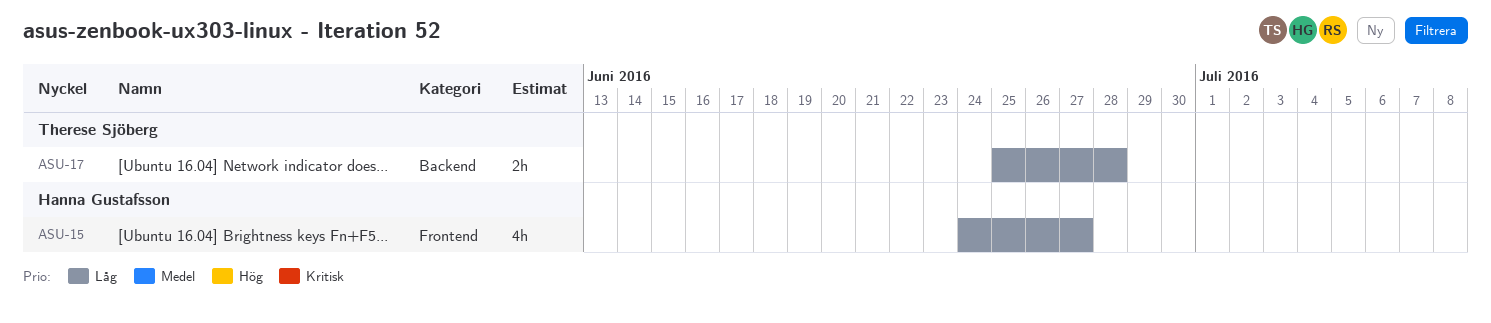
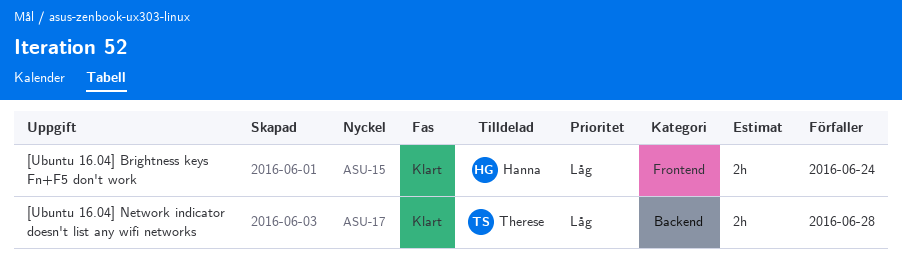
ASU-15, estimate: 4h -> 2h
ASU-15, due: Jun 27 -> Jun 24

